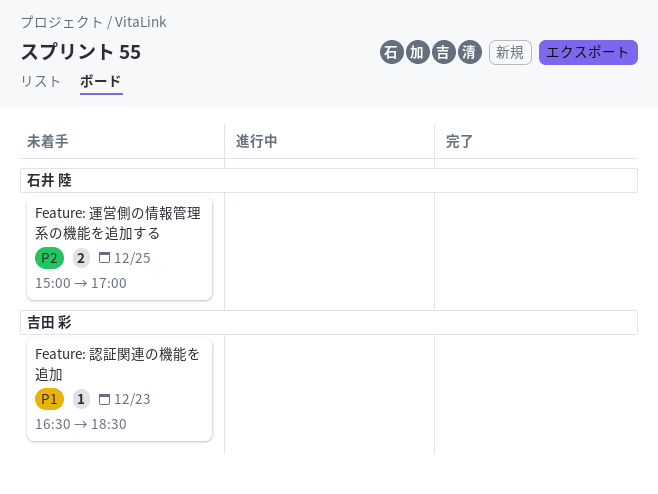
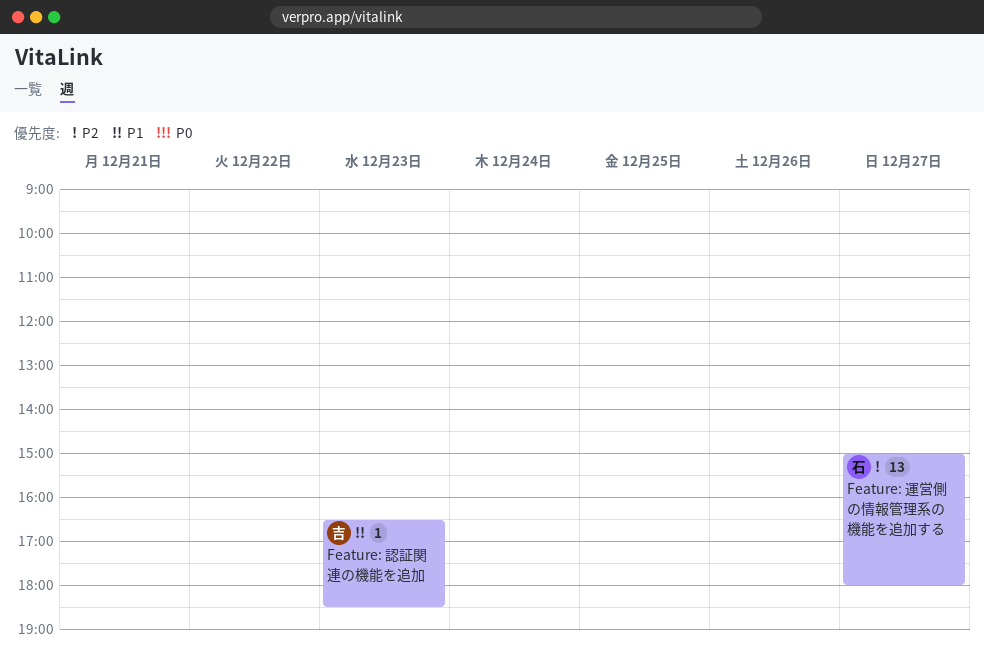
Feature: 運営側の情報管理系の機能を追加する, estimate: 2 -> 13
Feature: 運営側の情報管理系の機能を追加する, day: Dec 25 -> Dec 27
Feature: 運営側の情報管理系の機能を追加する, ends: 17:00 -> 18:00

